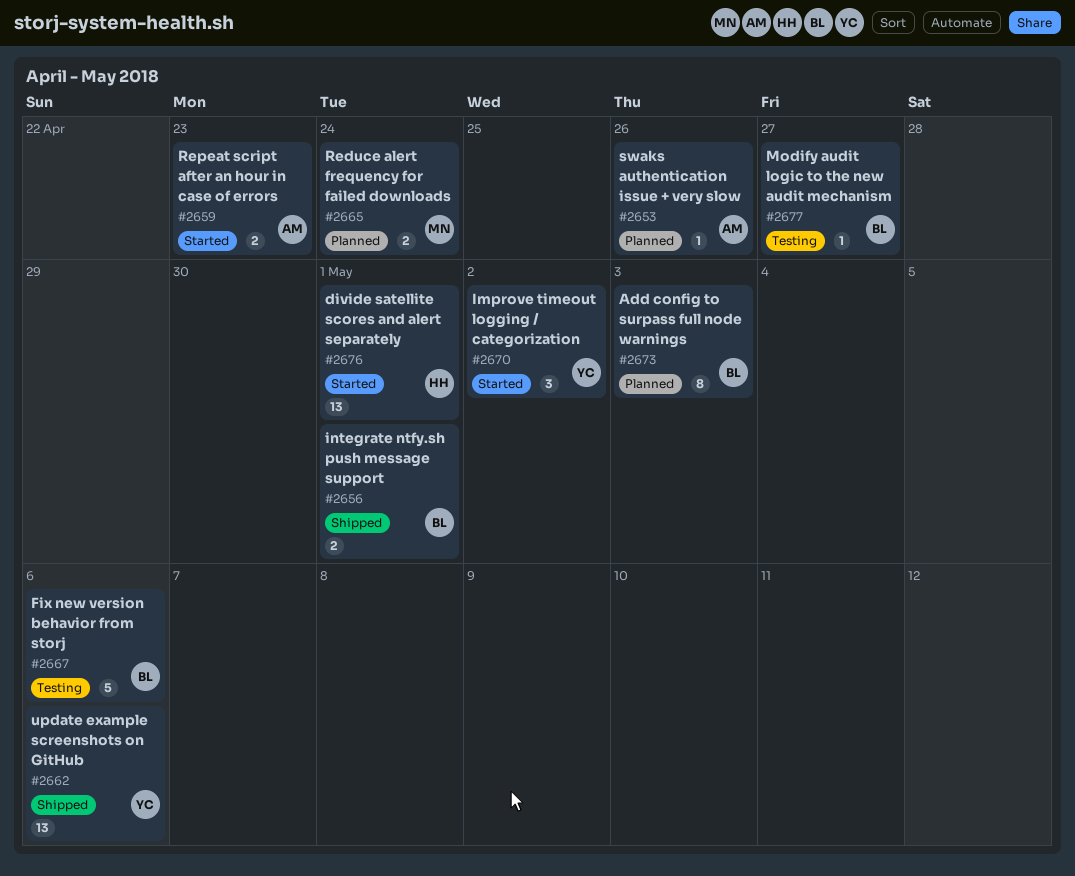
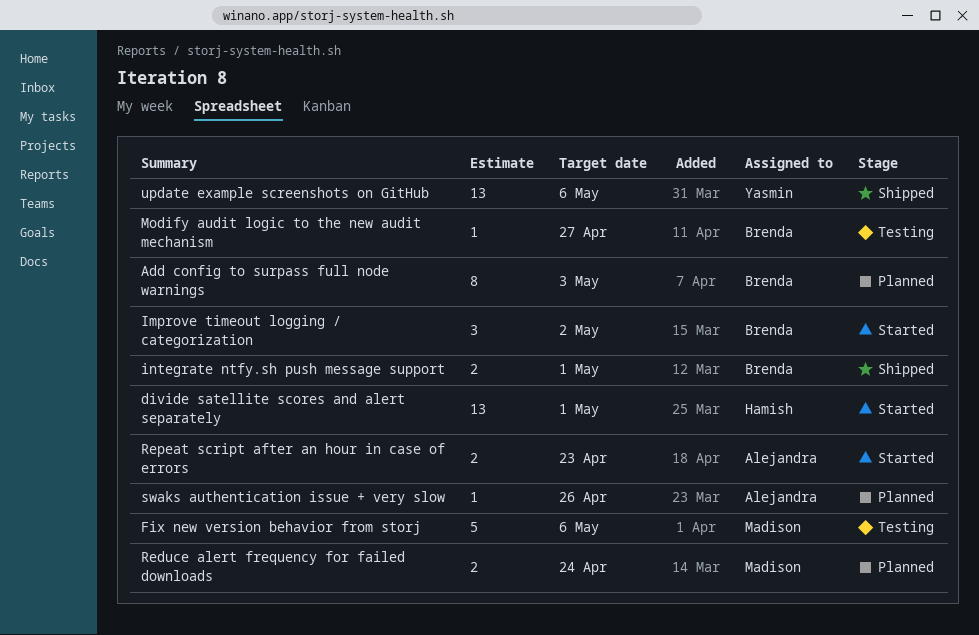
Fix new version behavior from storj, owner: Brenda -> Madison
Improve timeout logging / categorization, owner: Yasmin -> Brenda

